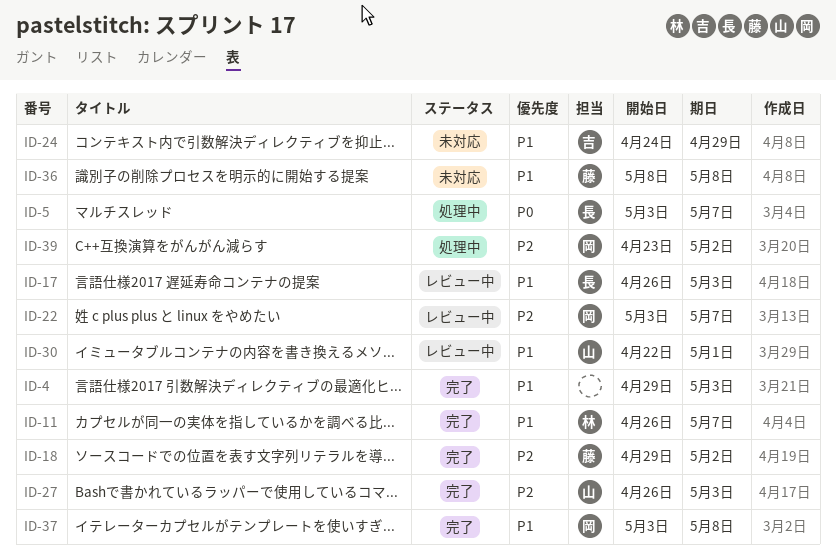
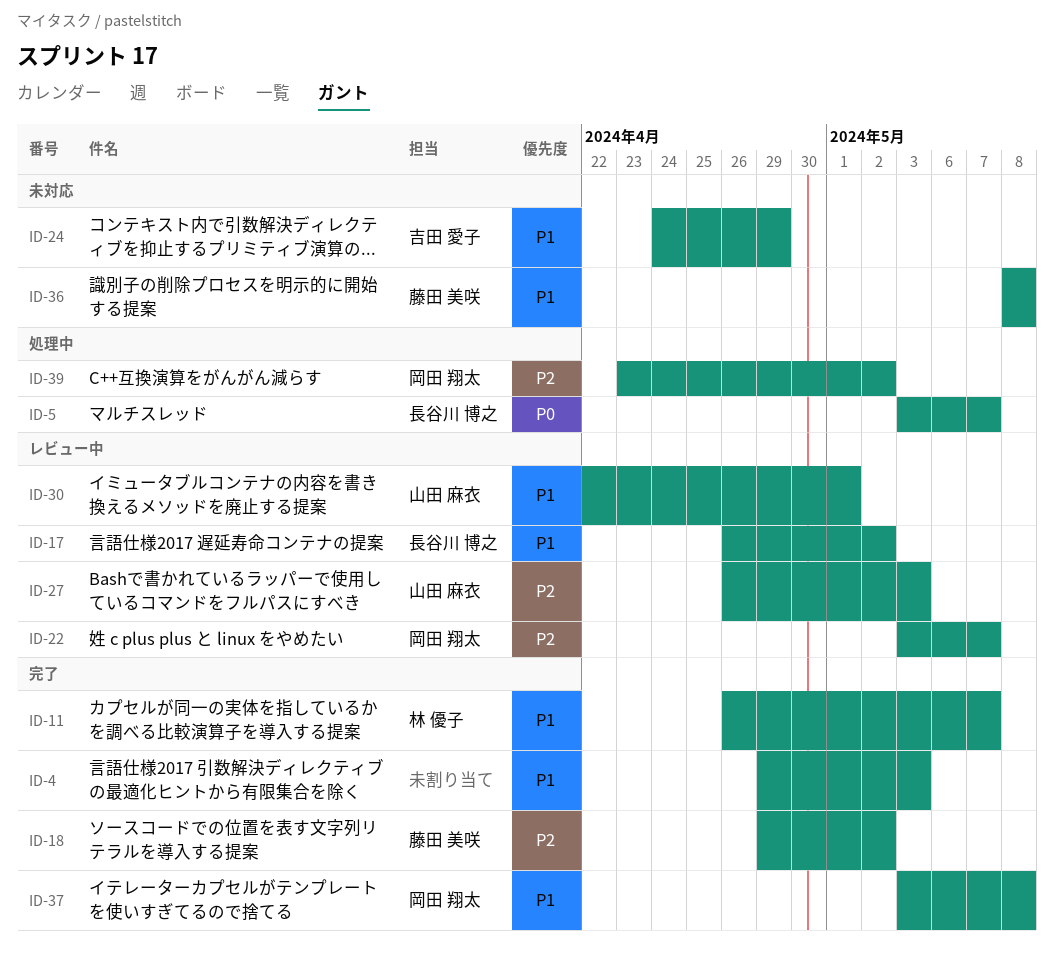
ID-17, due: May 3 -> May 2
ID-27, status: 完了 -> レビュー中

